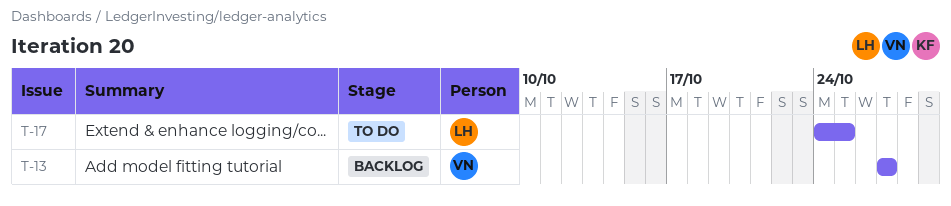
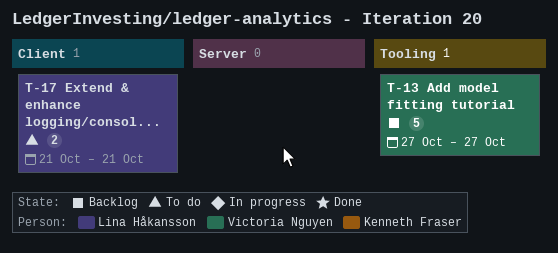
T-17, start: Oct 24 -> Oct 21
T-17, due: Oct 25 -> Oct 21

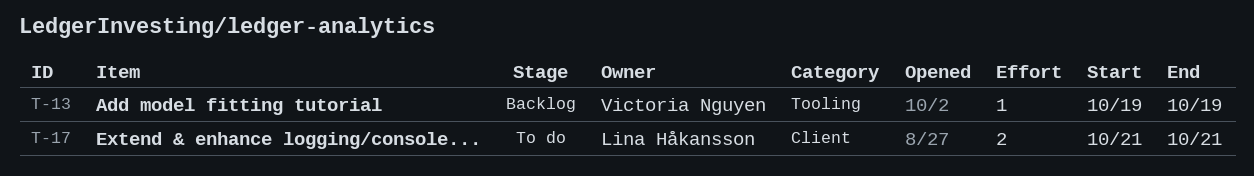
T-13, estimate: 5 -> 1
T-13, start: Oct 27 -> Oct 19
T-13, due: Oct 27 -> Oct 19

